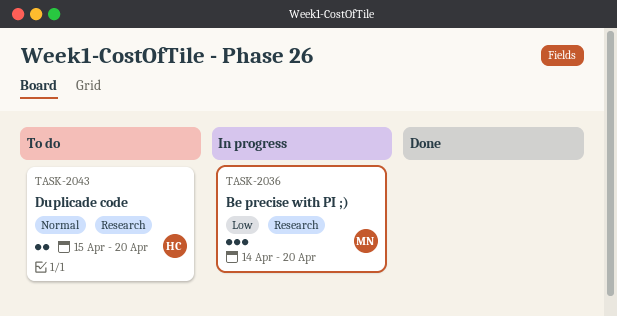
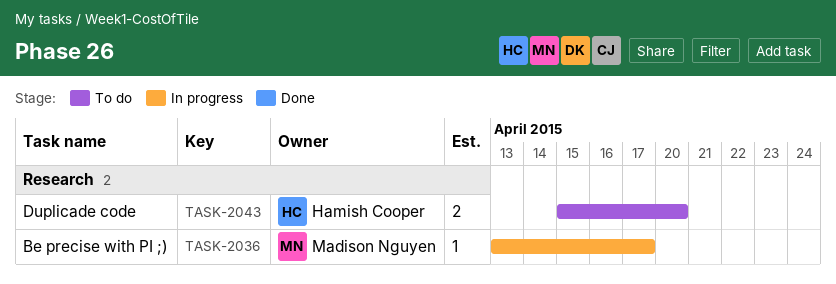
TASK-2036, estimate: 3 -> 1
TASK-2036, start: Apr 14 -> Apr 13
TASK-2036, due: Apr 20 -> Apr 17

